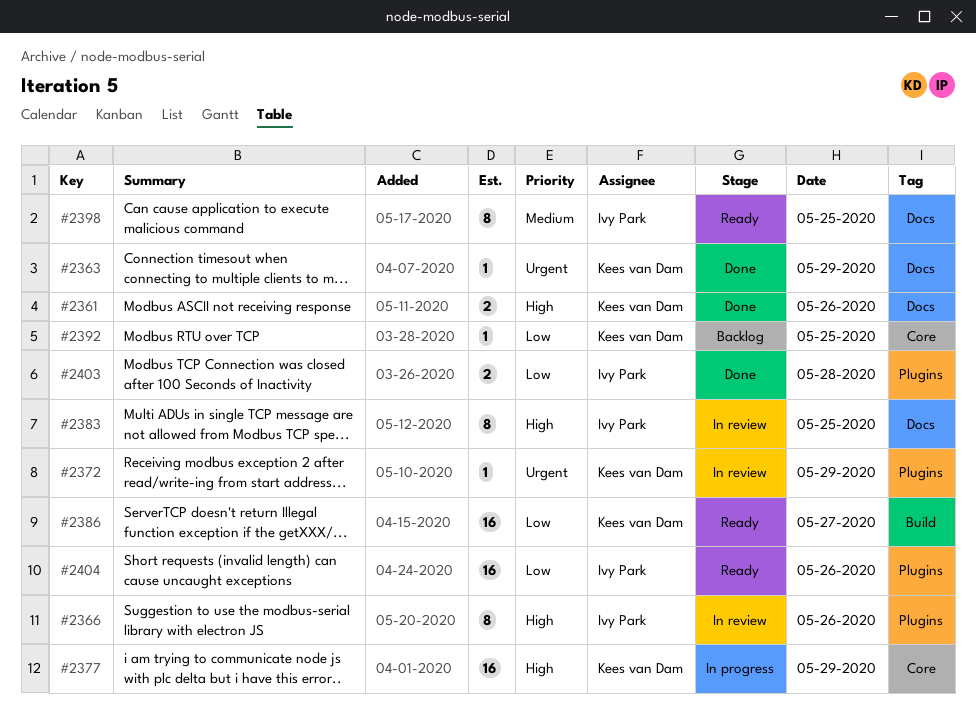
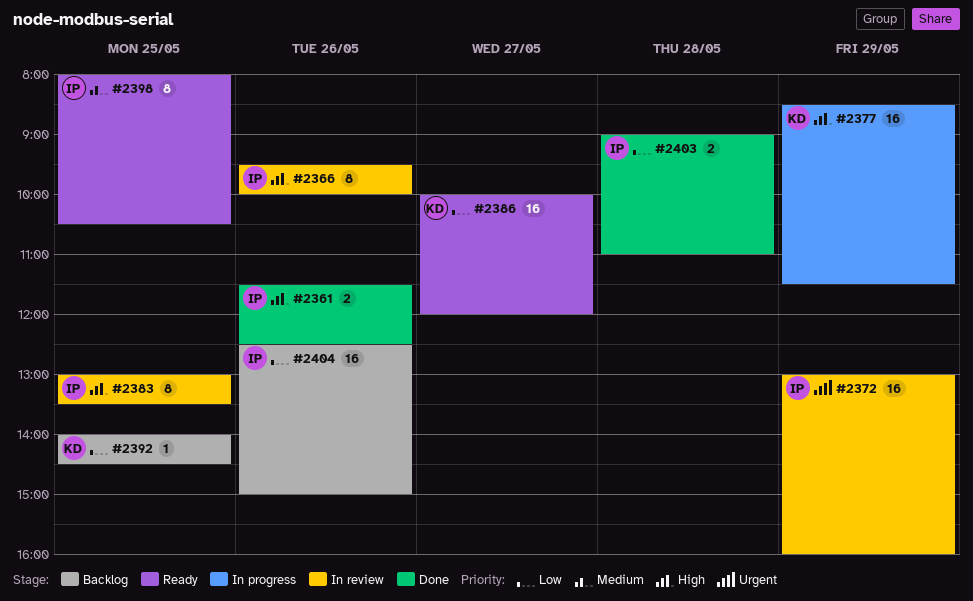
#2361, owner: Kees van Dam -> Ivy Park
#2363: present -> none
#2372, owner: Kees van Dam -> Ivy Park
#2372, estimate: 1 -> 16
#2404, status: Ready -> Backlog

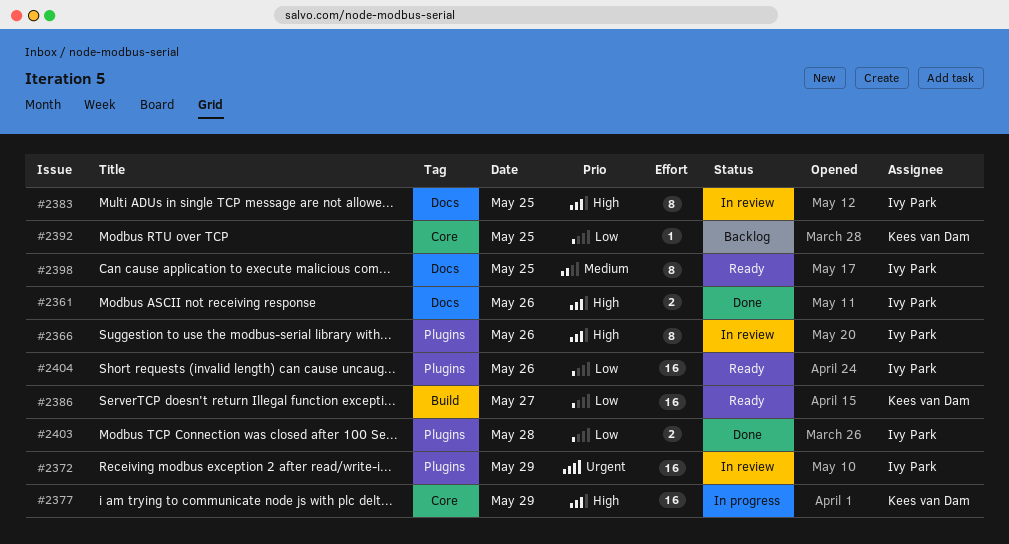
#2404, status: Backlog -> Ready

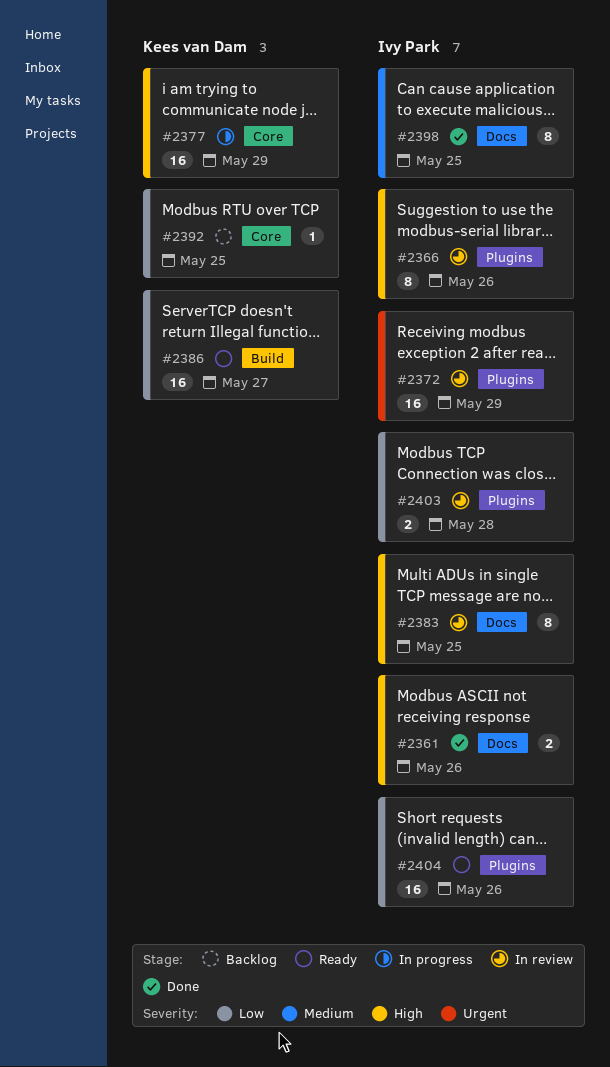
#2398, status: Ready -> Done
#2403, status: Done -> In review

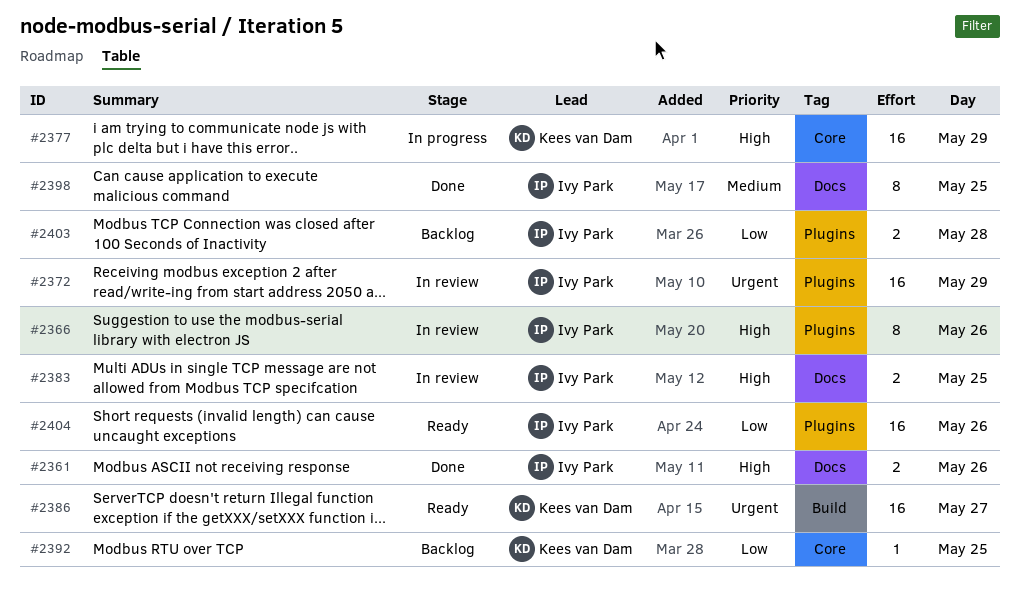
#2383, estimate: 8 -> 2
#2386, priority: Low -> Urgent
#2403, status: In review -> Backlog

